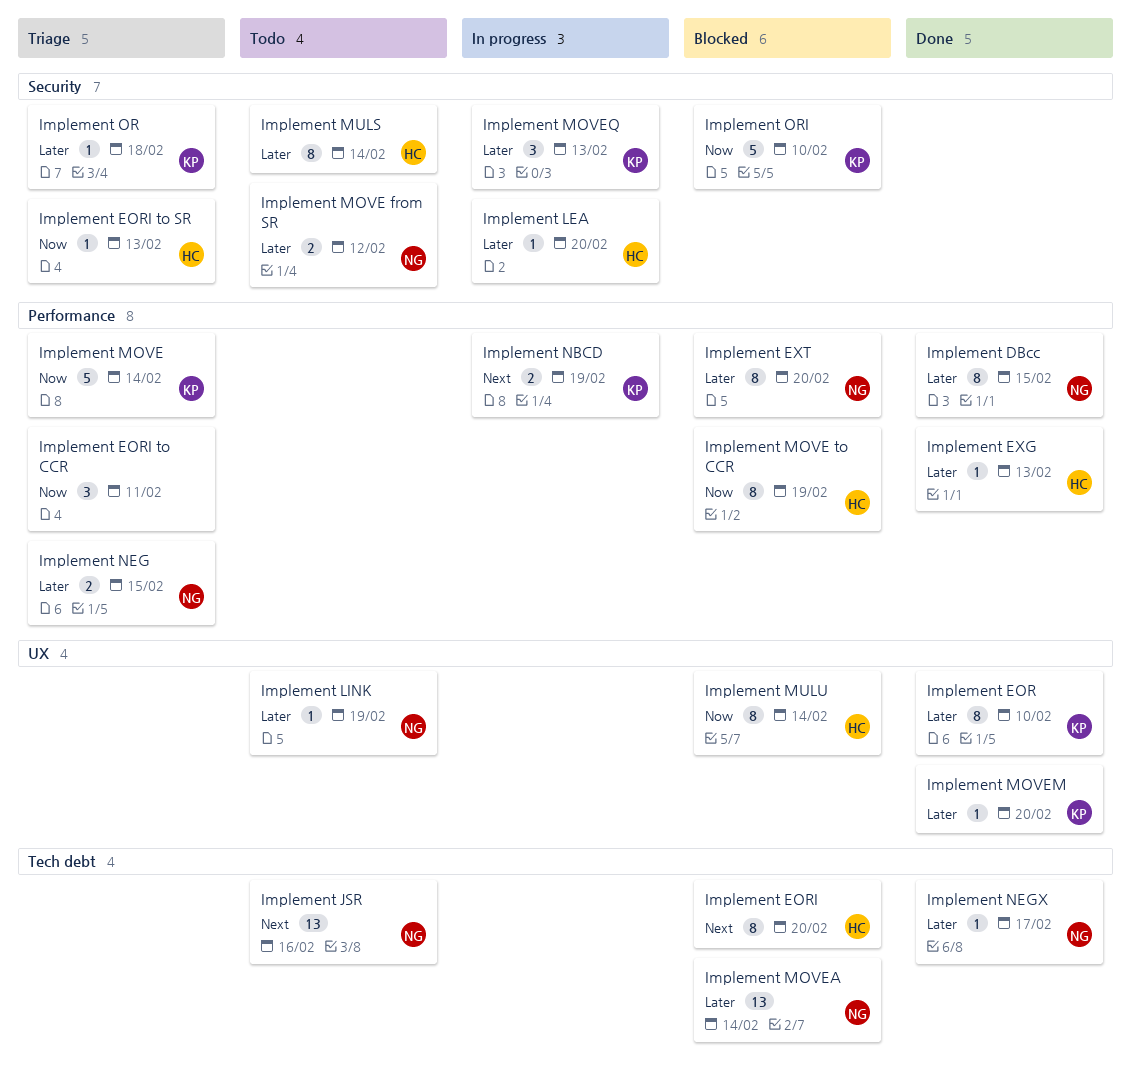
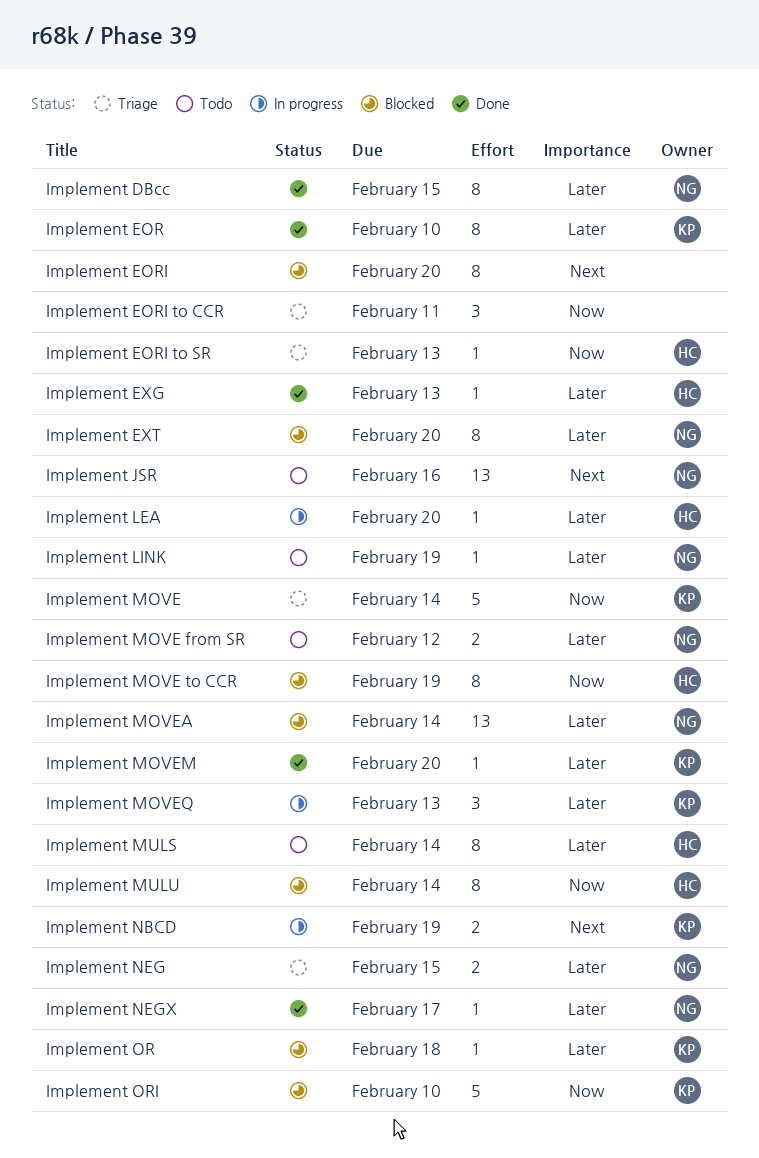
Implement EORI, owner: HC -> none
Implement OR, status: Triage -> Blocked

